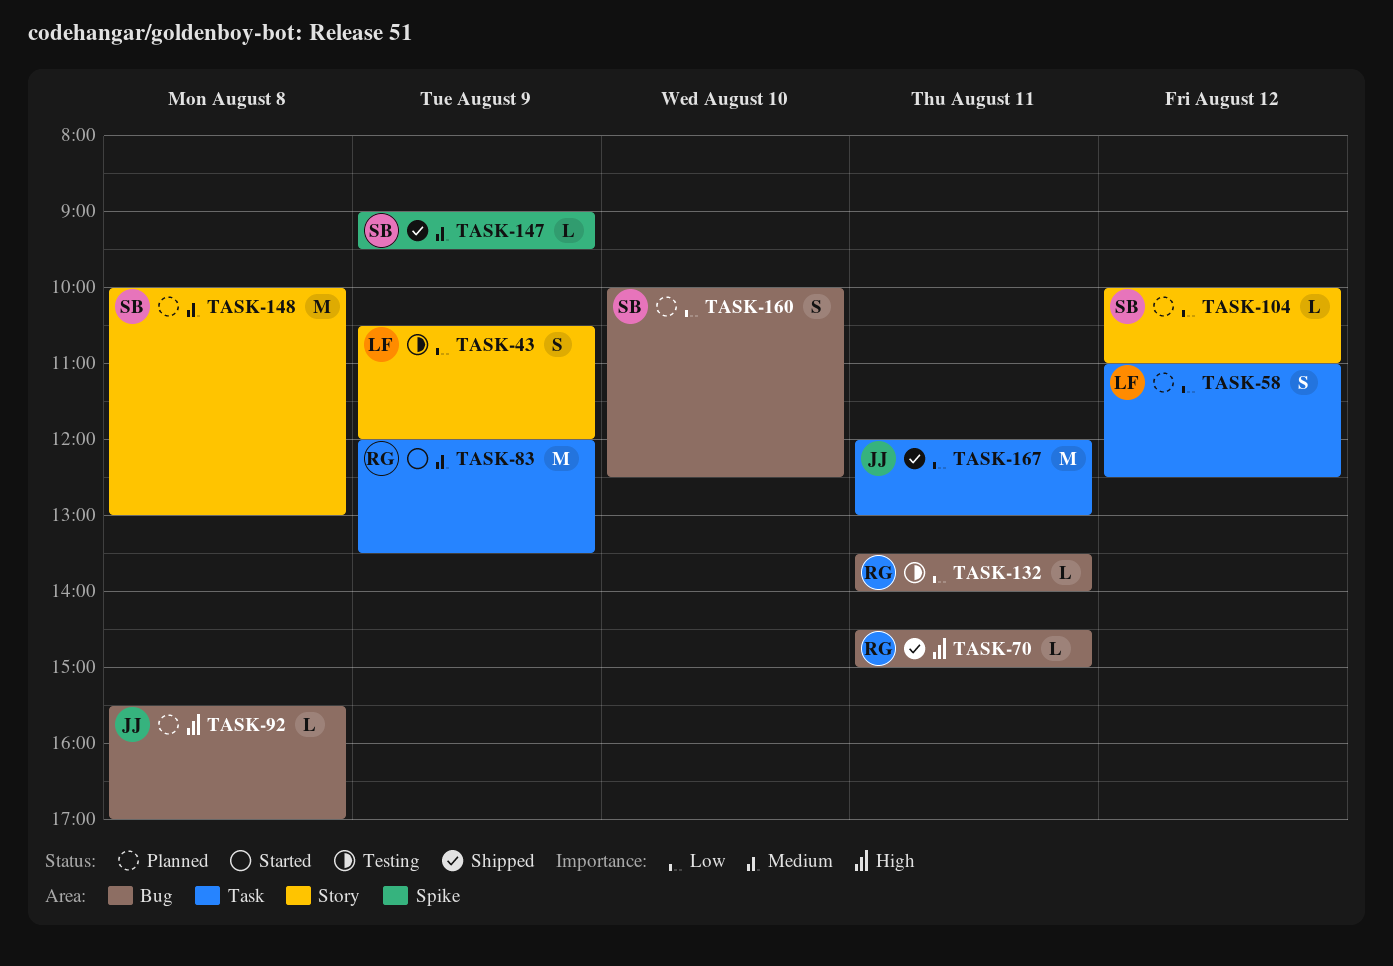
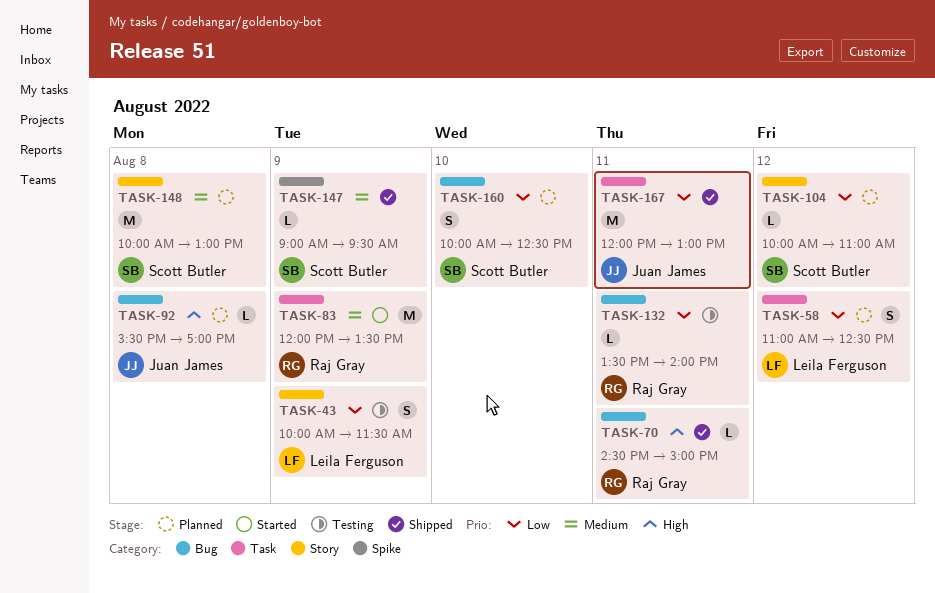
TASK-43, begins: 10:30 -> 10:00
TASK-43, ends: 12:00 -> 11:30

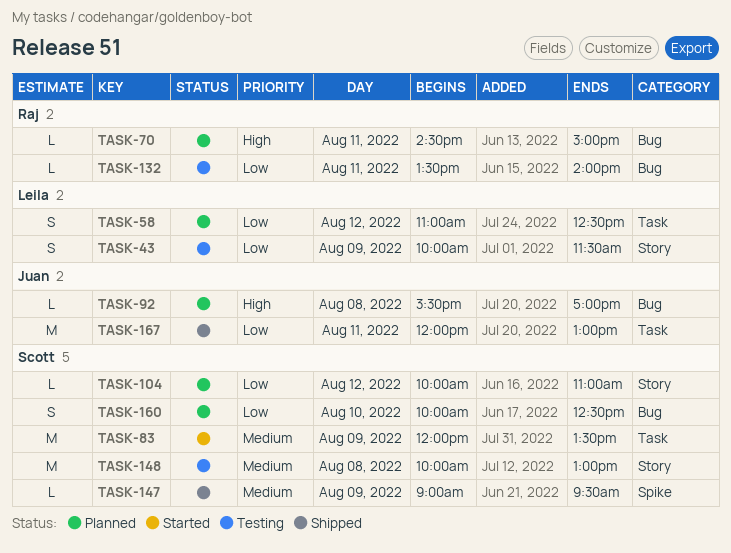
TASK-70, status: Shipped -> Planned
TASK-83, owner: Raj Gray -> Scott Butler
TASK-148, status: Planned -> Testing

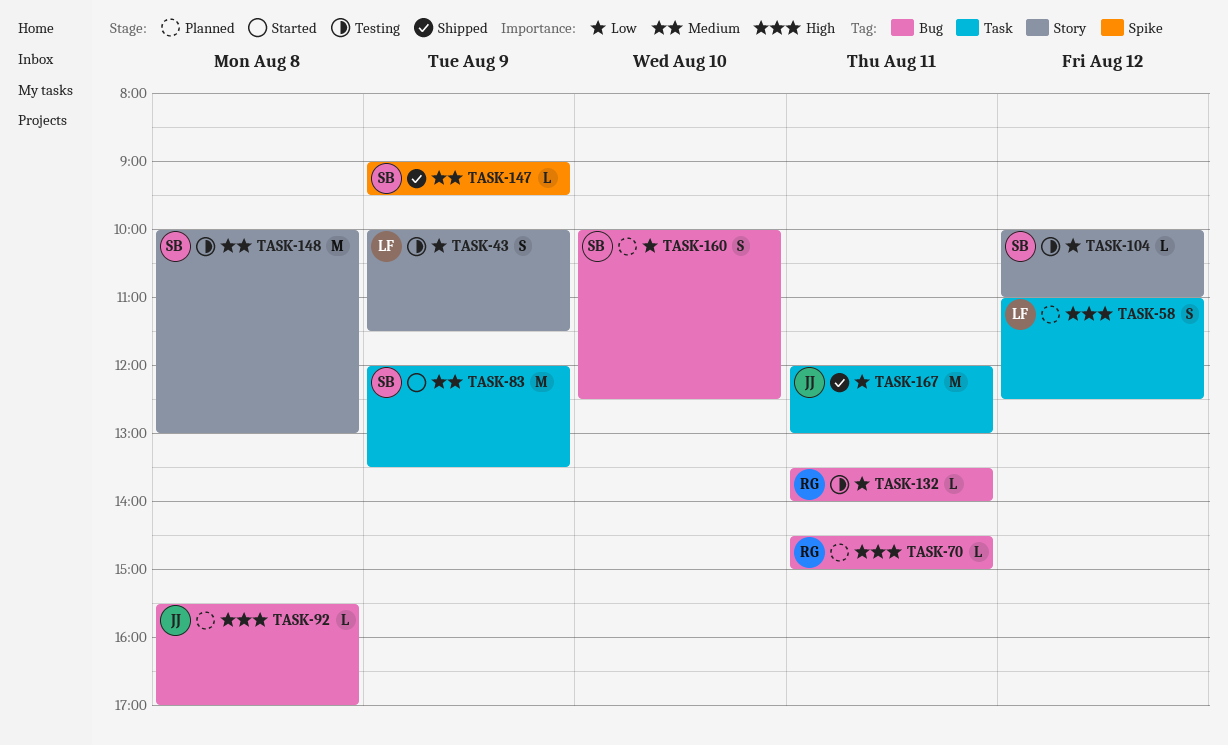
TASK-58, priority: Low -> High
TASK-104, status: Planned -> Testing

